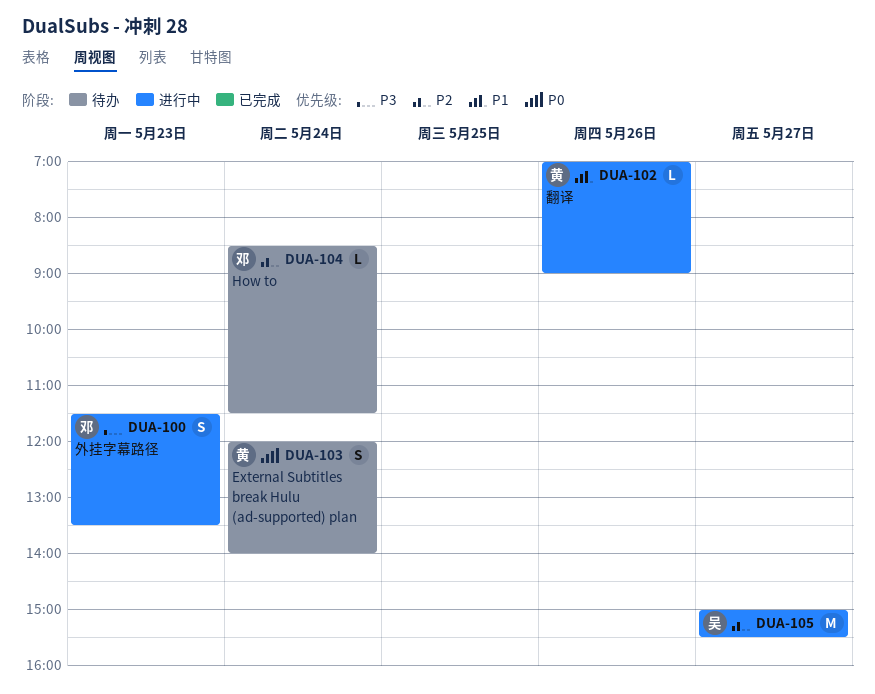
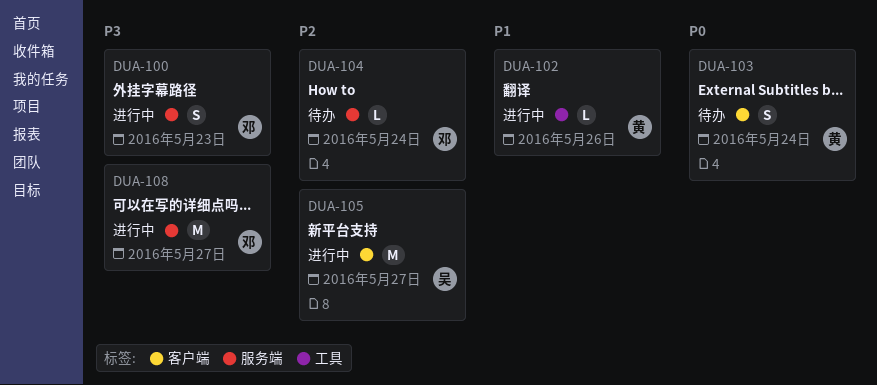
DUA-108: none -> present

